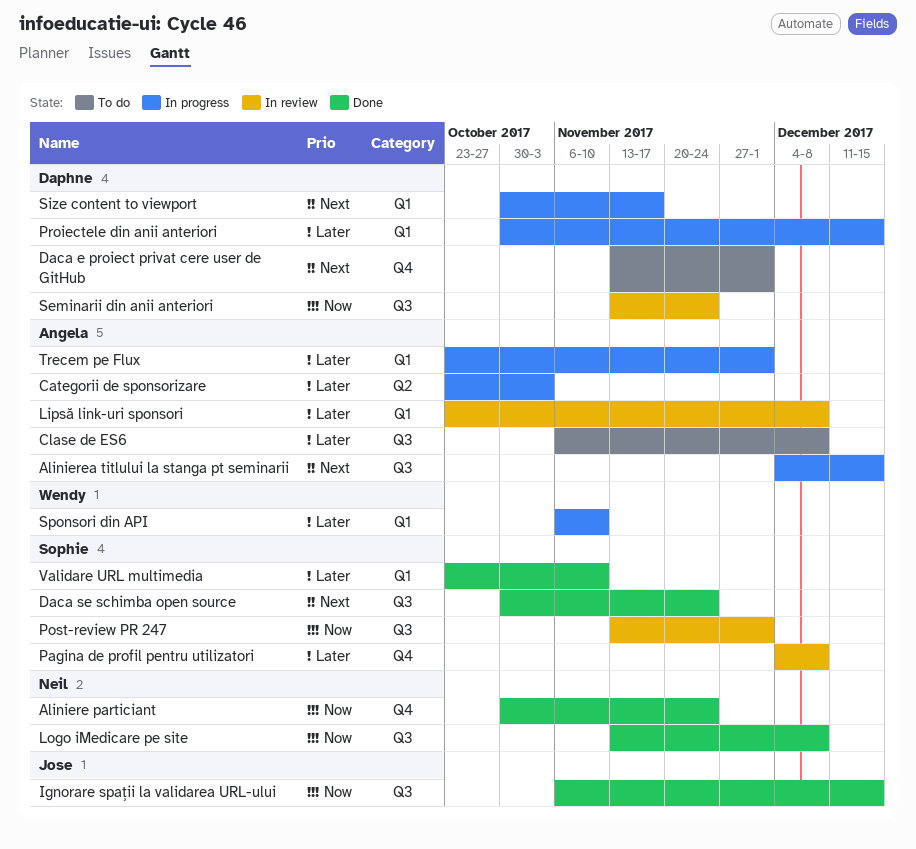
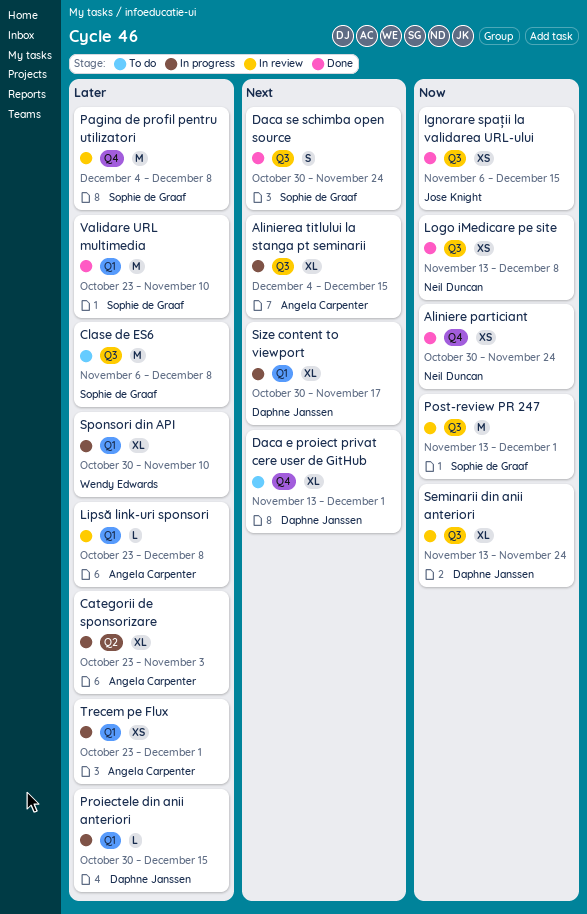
Clase de ES6, owner: Angela Carpenter -> Sophie de Graaf
Sponsori din API, start: Nov 6 -> Oct 30

